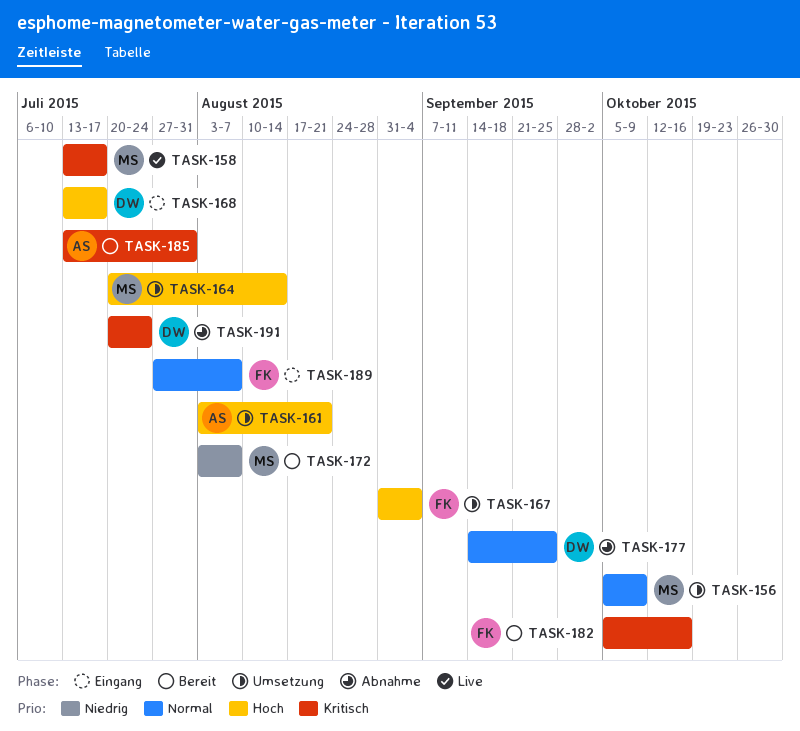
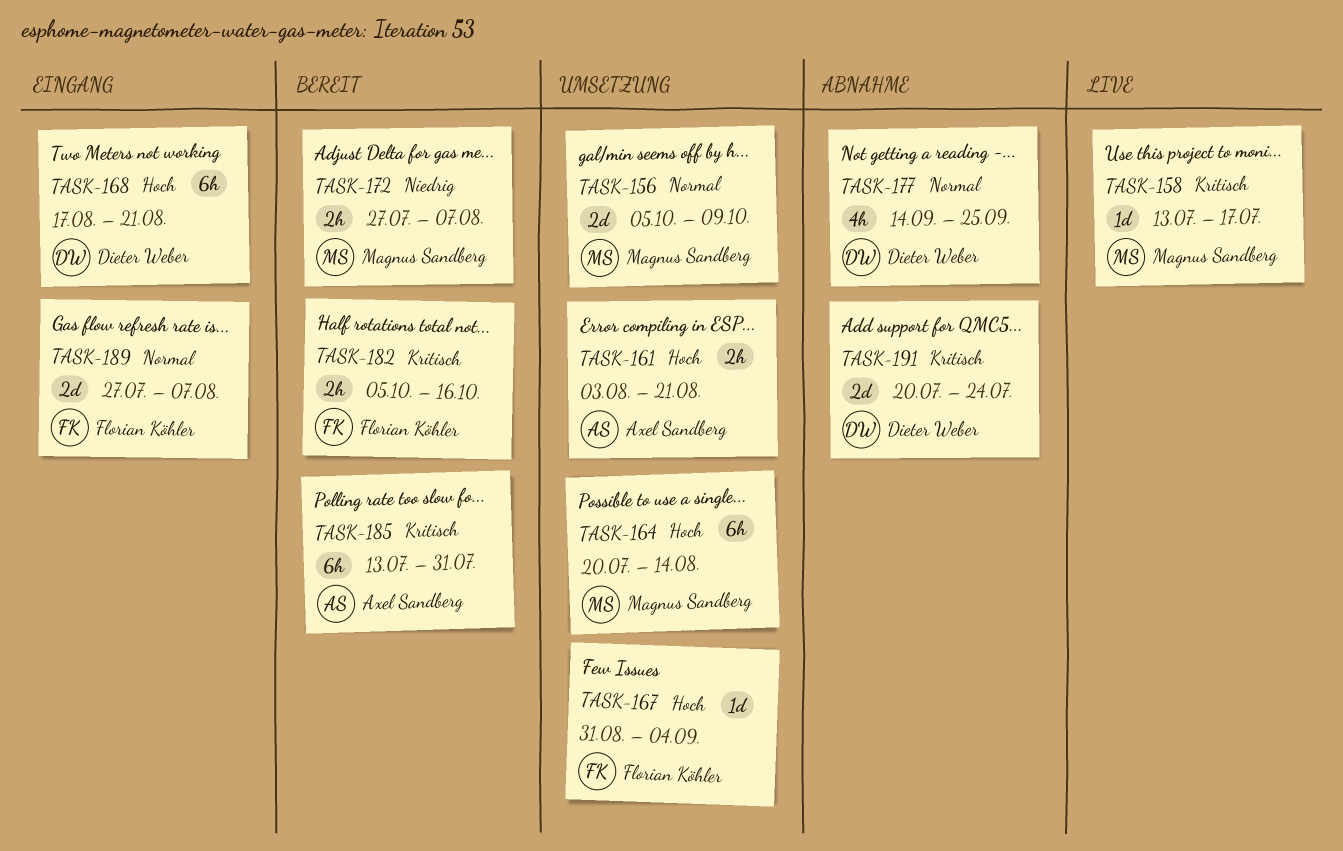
TASK-168, start: Jul 13 -> Aug 17
TASK-168, due: Jul 17 -> Aug 21
TASK-172, start: Aug 3 -> Jul 27

